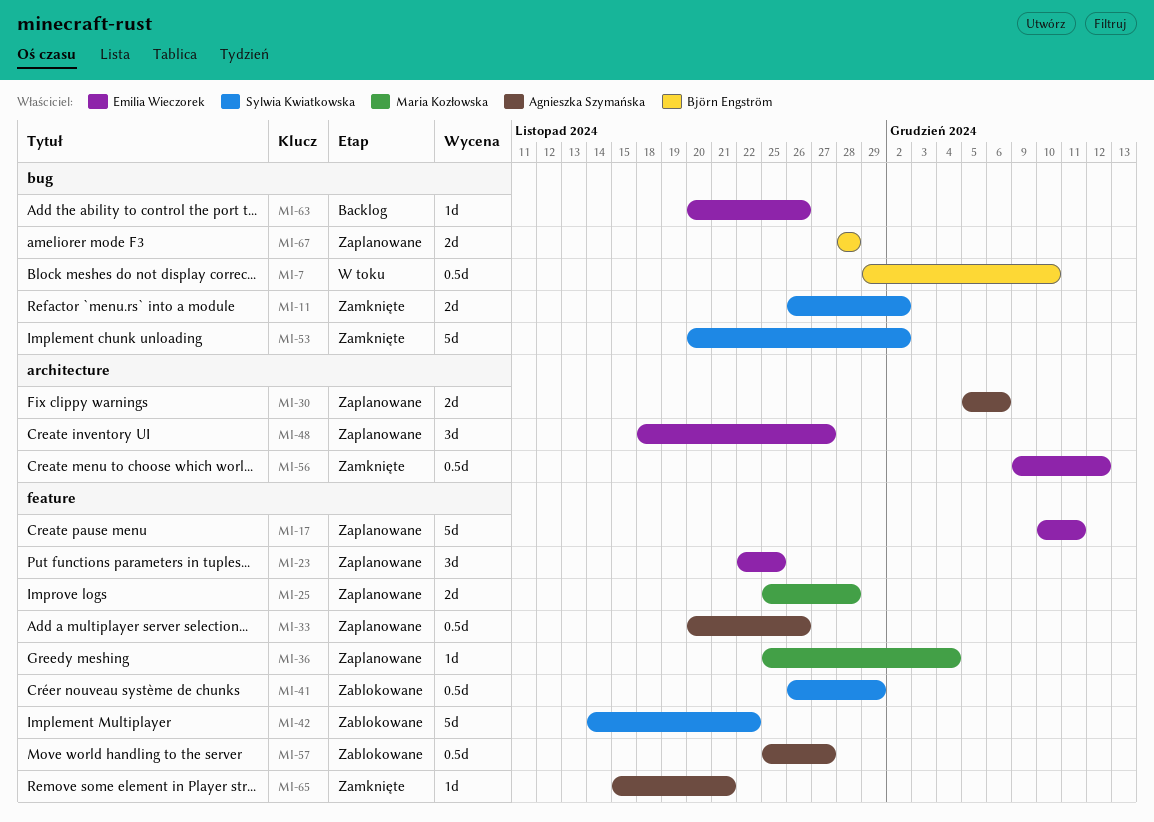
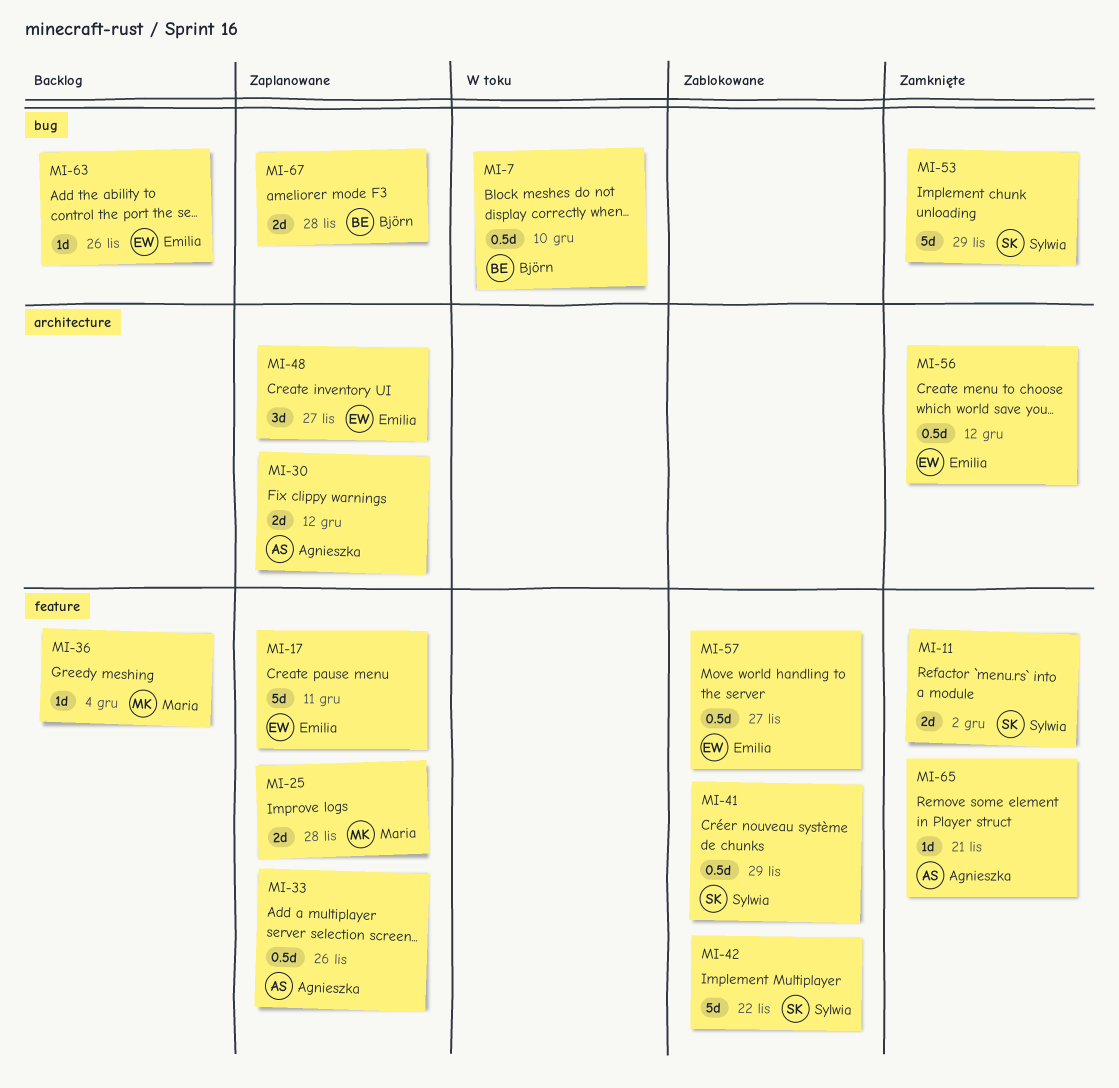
MI-11, label: bug -> feature
MI-23: present -> none
MI-30, due: Dec 6 -> Dec 12
MI-36, status: Zaplanowane -> Backlog
MI-53, due: Dec 2 -> Nov 29
MI-57, owner: Agnieszka Szymańska -> Emilia Wieczorek

